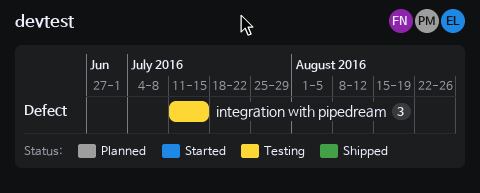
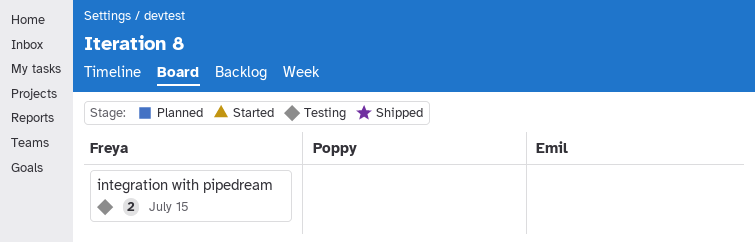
integration with pipedream, estimate: 3 -> 2

